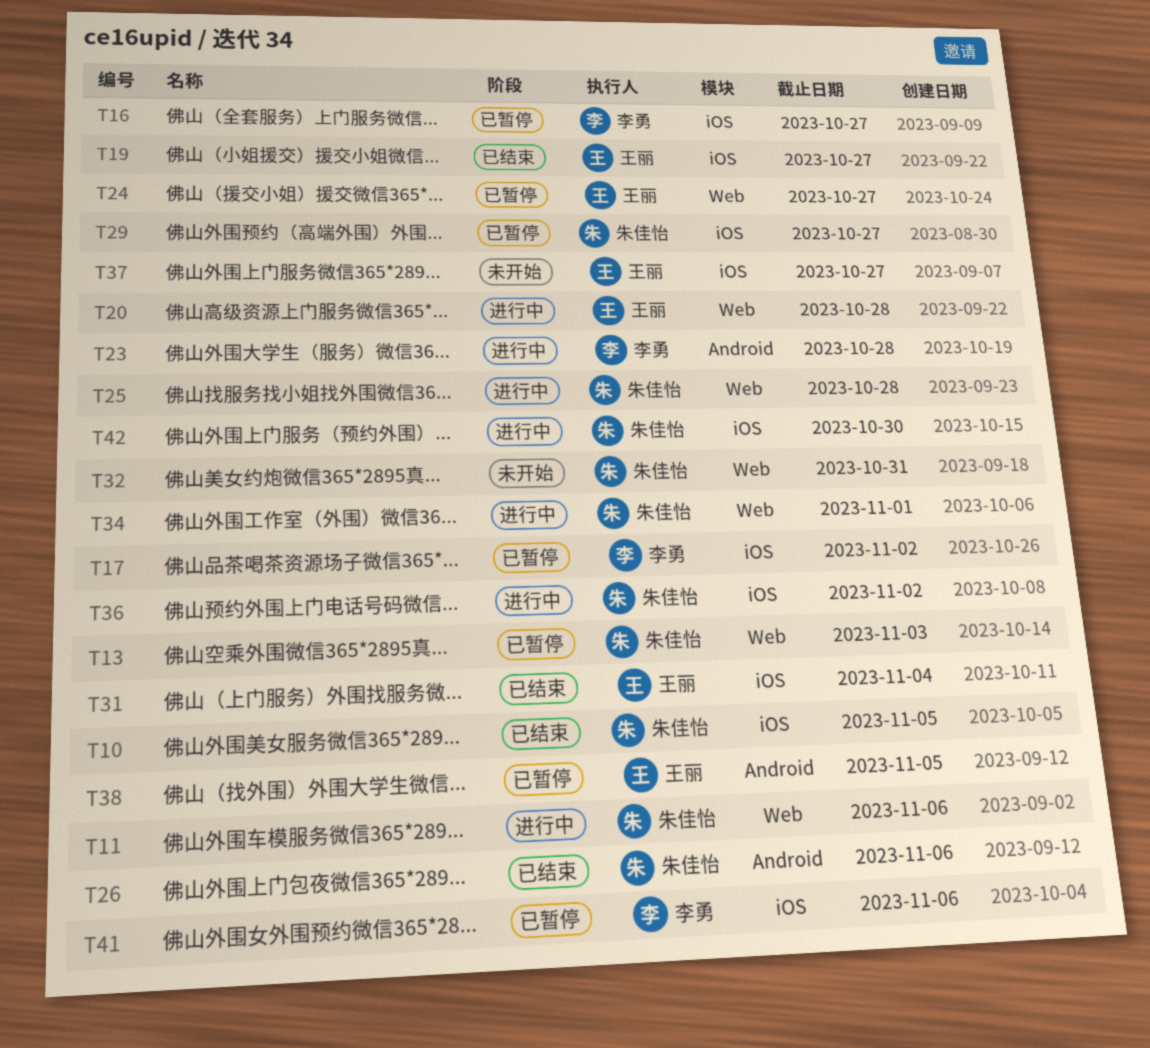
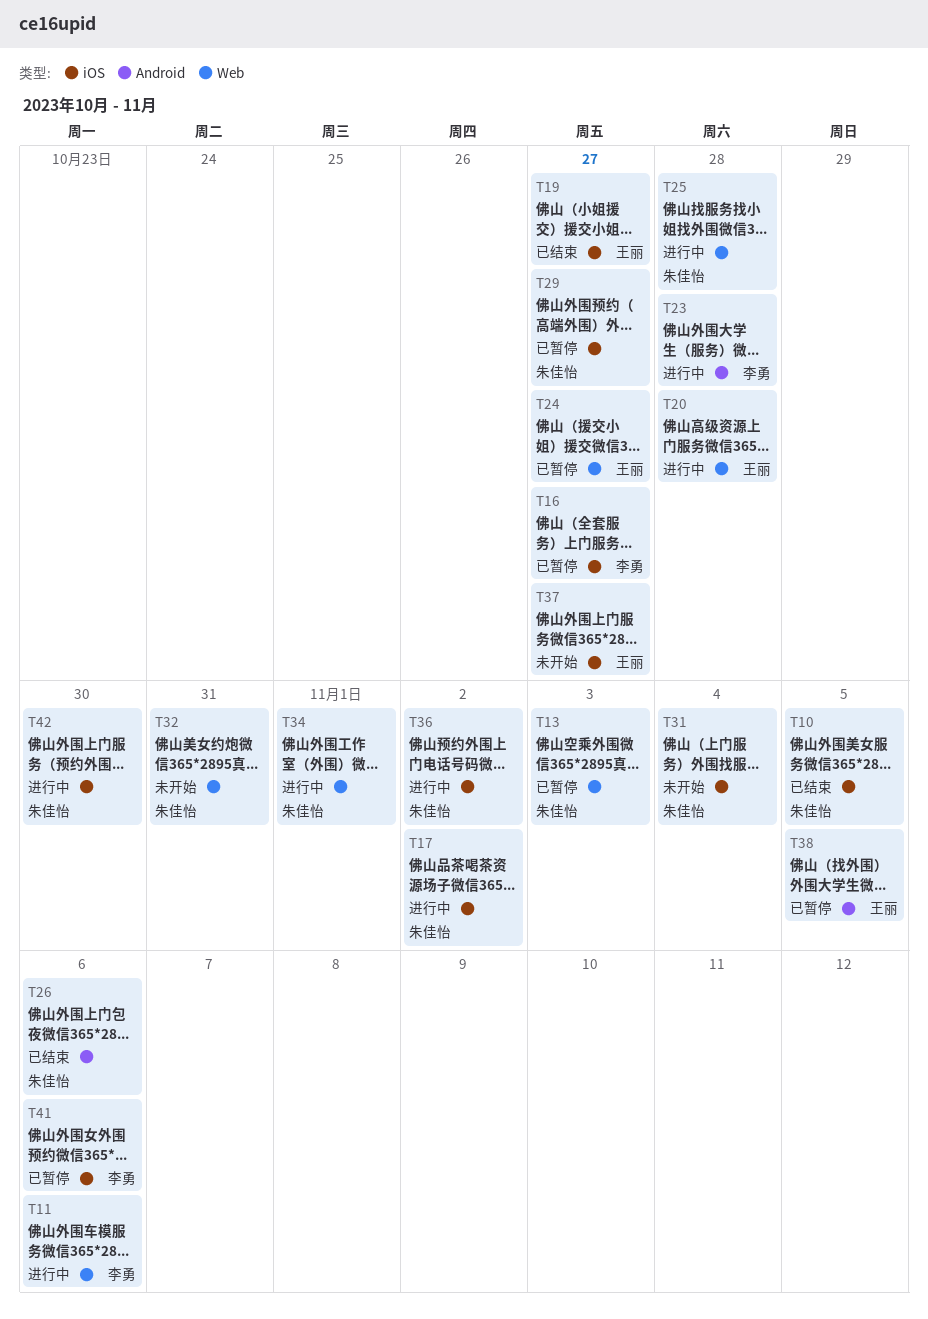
T11, owner: 朱佳怡 -> 李勇
T17, status: 已暂停 -> 进行中
T17, owner: 李勇 -> 朱佳怡
T31, status: 已结束 -> 未开始
T31, owner: 王丽 -> 朱佳怡

